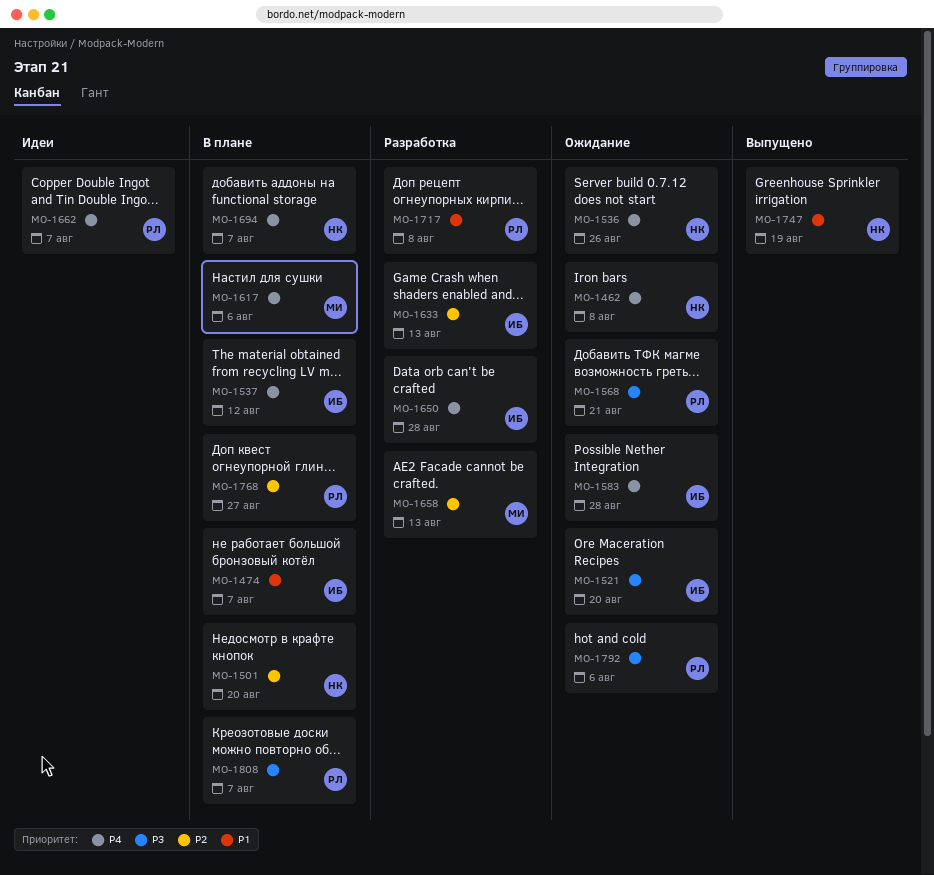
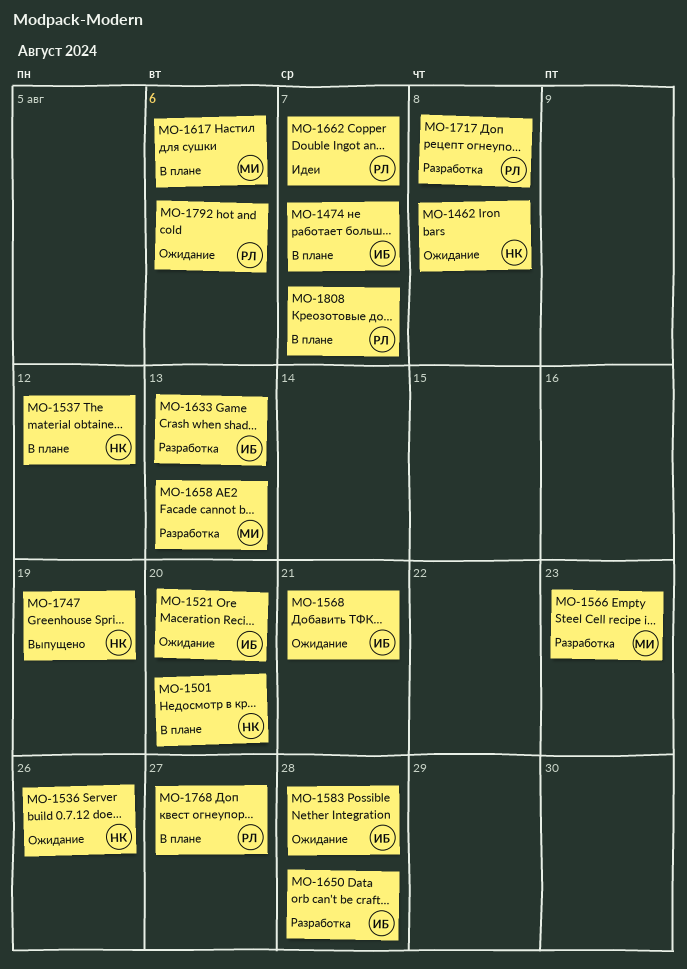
MO-1537, owner: ИБ -> НК
MO-1566: none -> present
MO-1568, owner: РЛ -> ИБ
MO-1694: present -> none

